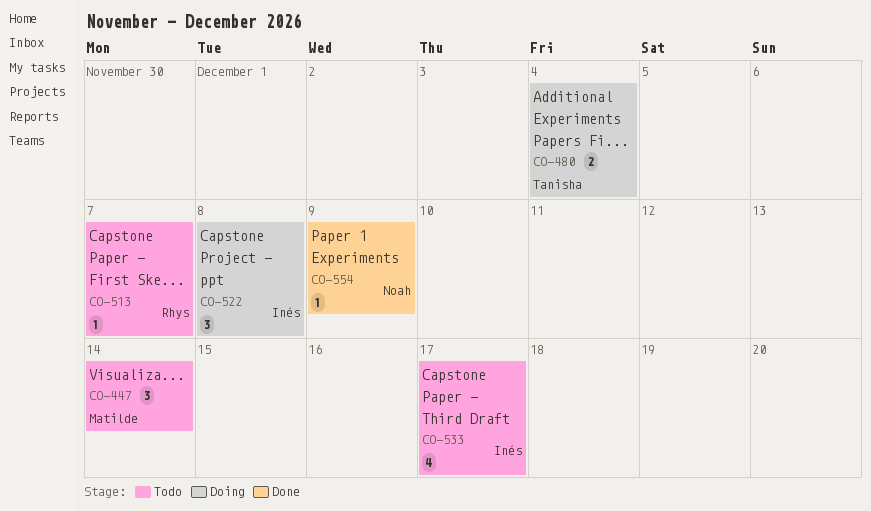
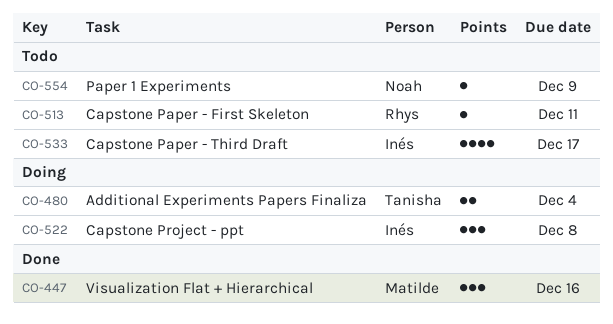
CO-447, status: Todo -> Done
CO-447, due: Dec 14 -> Dec 16
CO-513, due: Dec 7 -> Dec 11
CO-554, status: Done -> Todo

